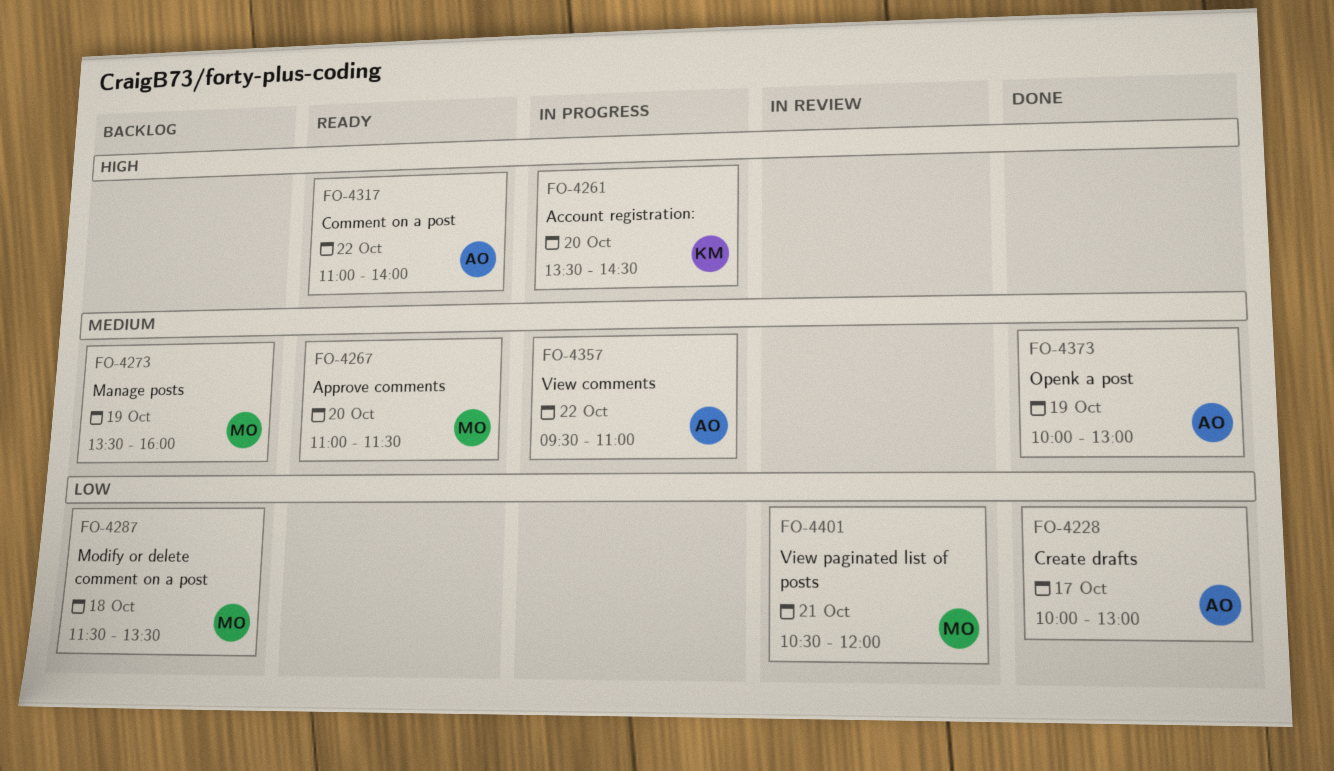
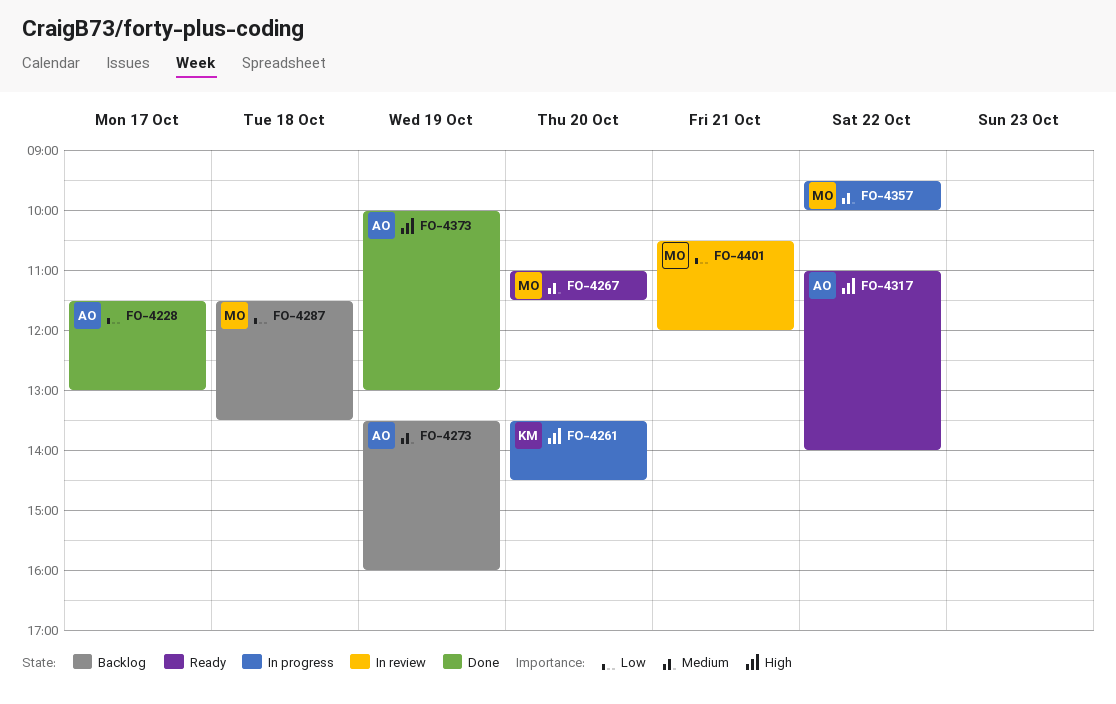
FO-4228, begins: 10:00 -> 11:30
FO-4273, owner: MO -> AO
FO-4357, owner: AO -> MO
FO-4357, ends: 11:00 -> 10:00
FO-4373, priority: Medium -> High

